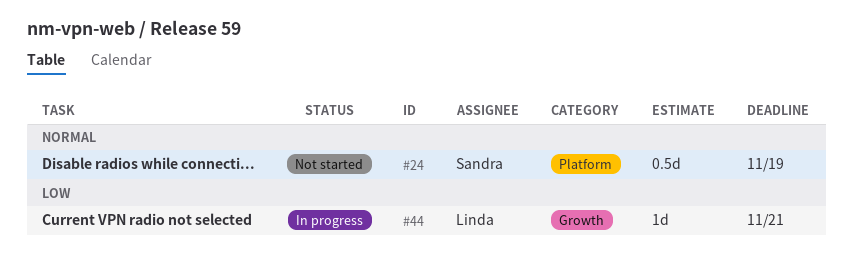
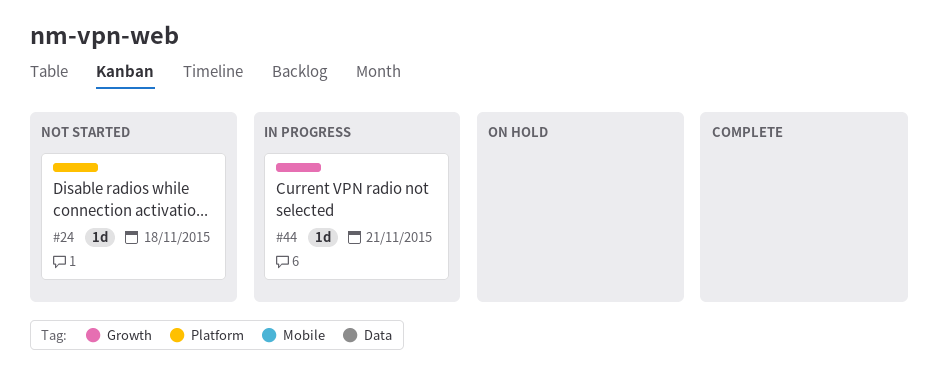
#24, estimate: 0.5d -> 1d
#24, due: Nov 19 -> Nov 18

